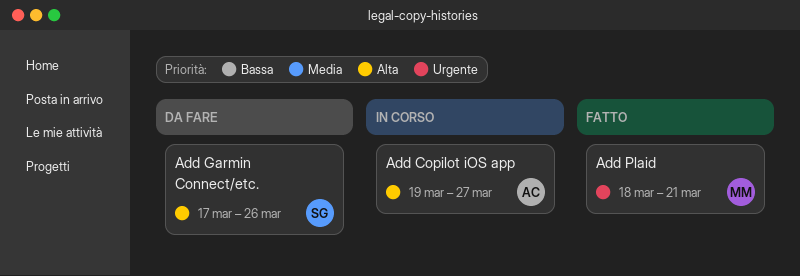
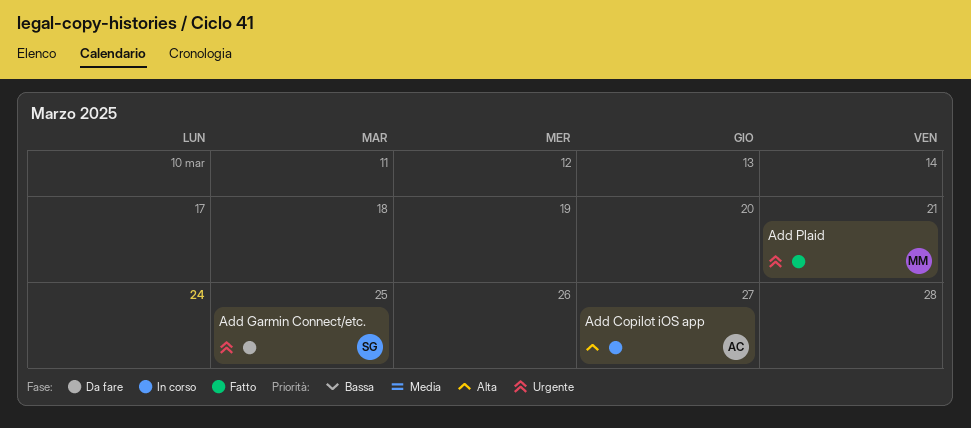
Add Garmin Connect/etc., priority: Alta -> Urgente
Add Garmin Connect/etc., due: Mar 26 -> Mar 25

